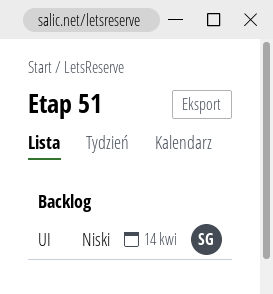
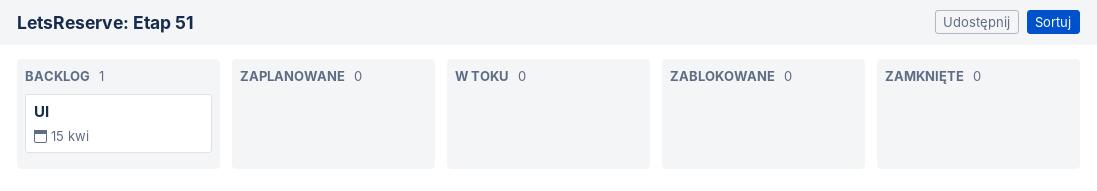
UI, due: Apr 14 -> Apr 15

